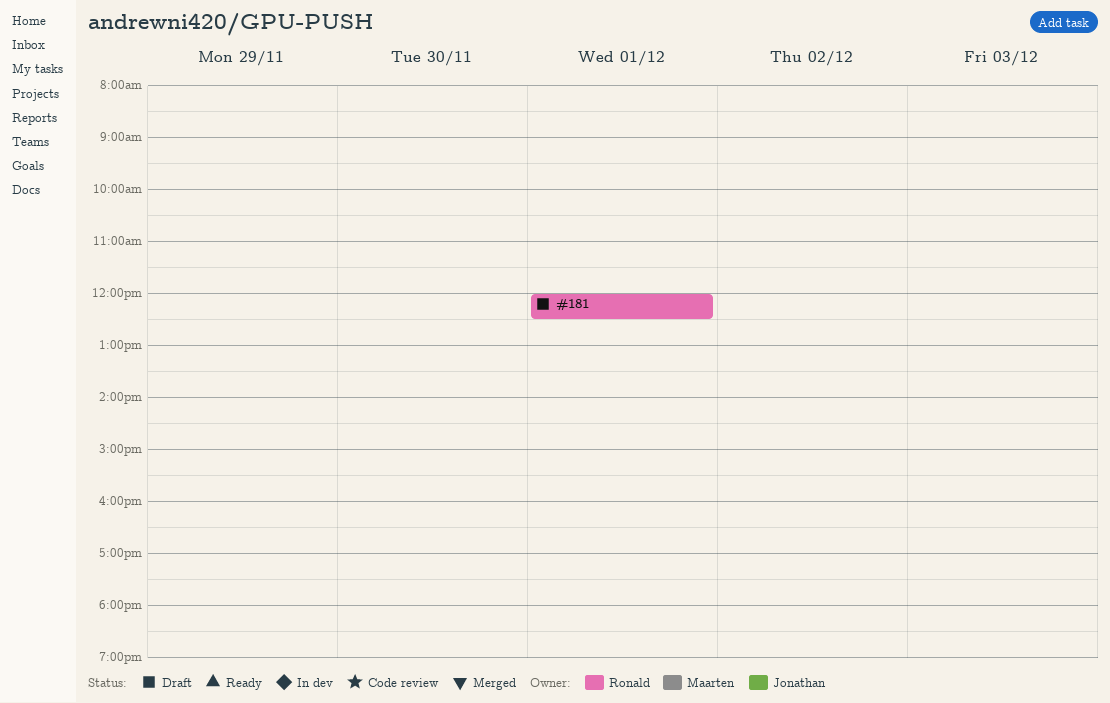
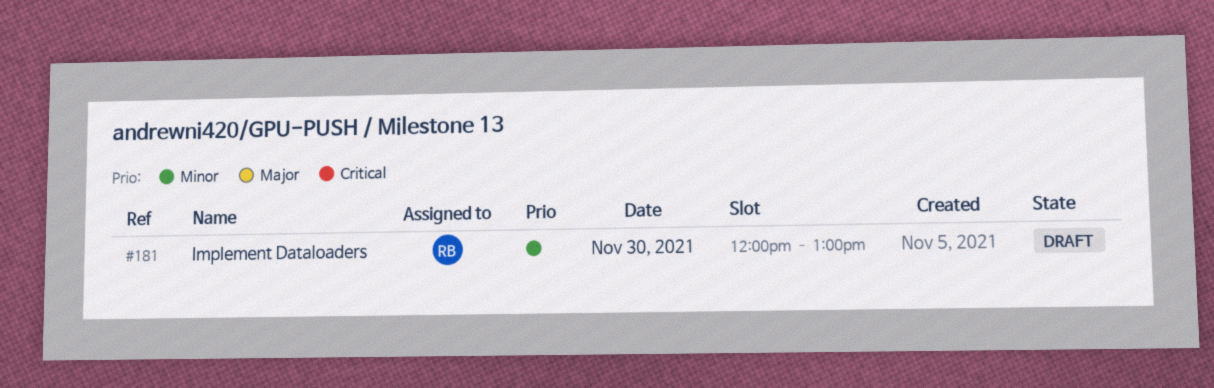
#181, day: Dec 1 -> Nov 30
#181, ends: 12:30 -> 13:00

